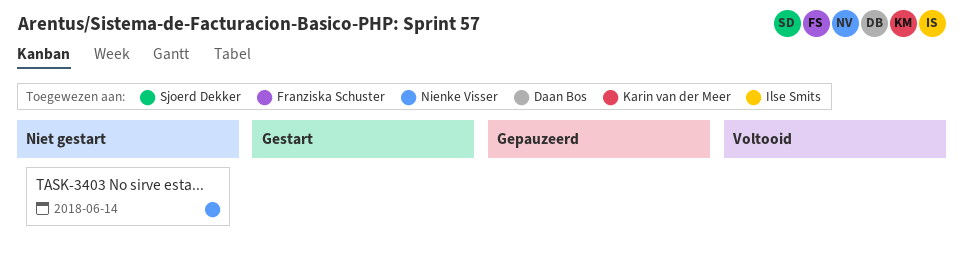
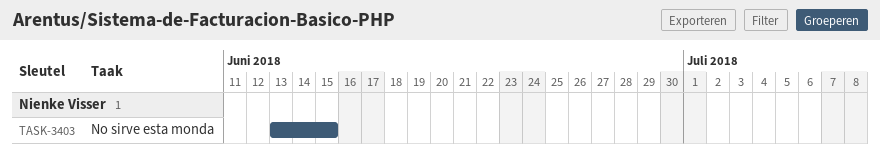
TASK-3403, due: Jun 14 -> Jun 15

